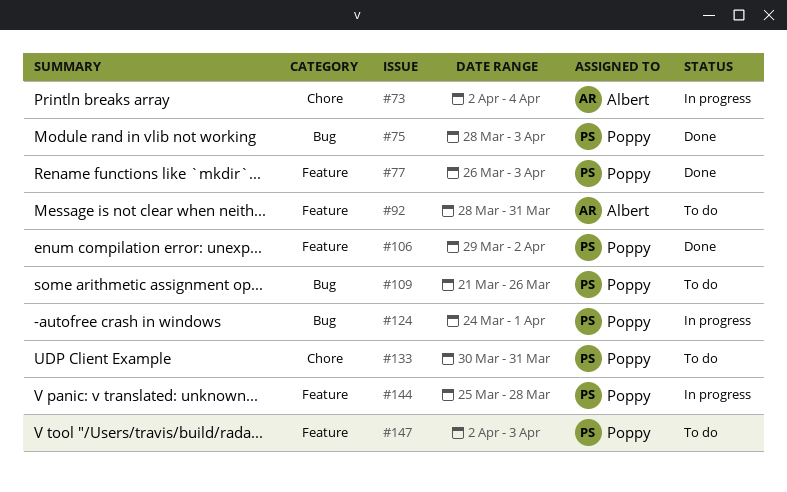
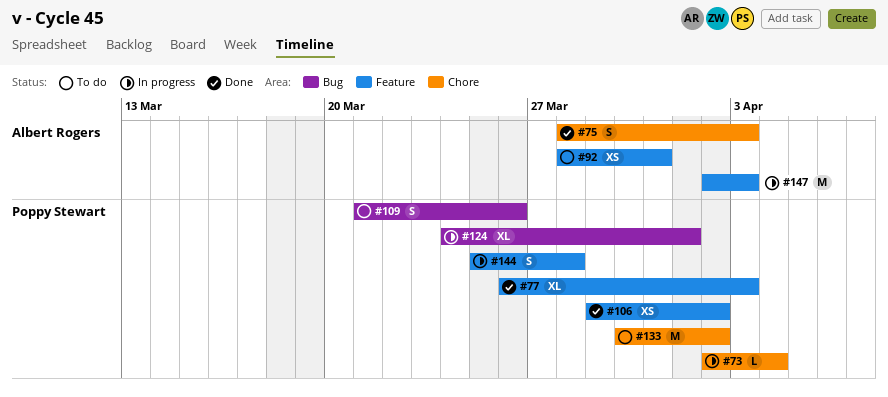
#73, owner: Albert Rogers -> Poppy Stewart
#75, owner: Poppy Stewart -> Albert Rogers
#75, label: Bug -> Chore
#133, due: Mar 31 -> Apr 2
#147, status: To do -> In progress
#147, owner: Poppy Stewart -> Albert Rogers

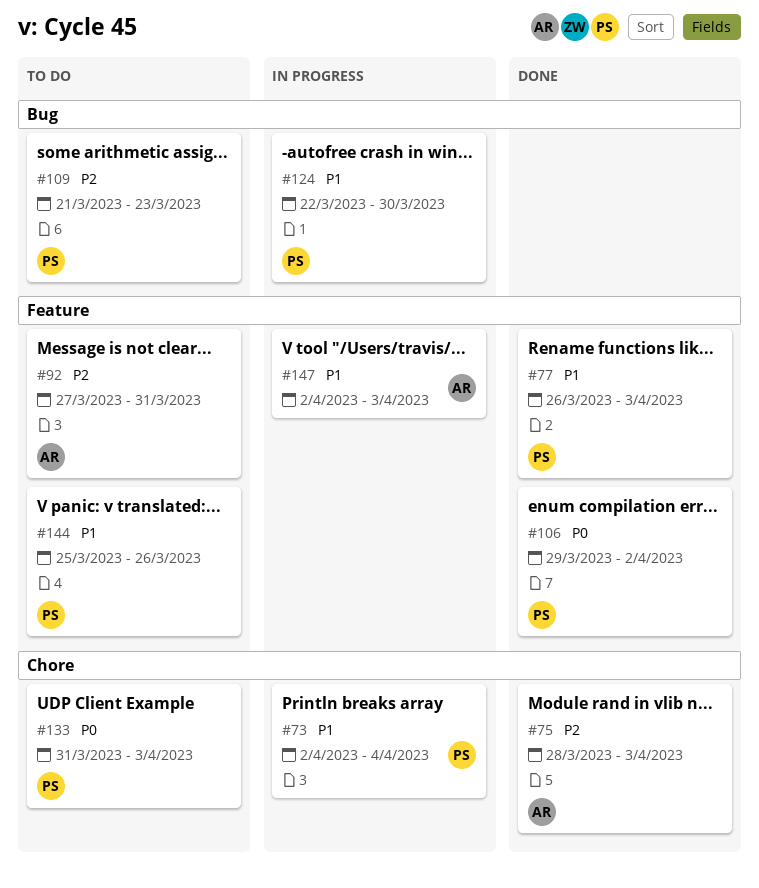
#92, start: Mar 28 -> Mar 27
#109, due: Mar 26 -> Mar 23
#124, start: Mar 24 -> Mar 22
#124, due: Apr 1 -> Mar 30
#133, start: Mar 30 -> Mar 31
#133, due: Apr 2 -> Apr 3
#144, status: In progress -> To do
#144, due: Mar 28 -> Mar 26

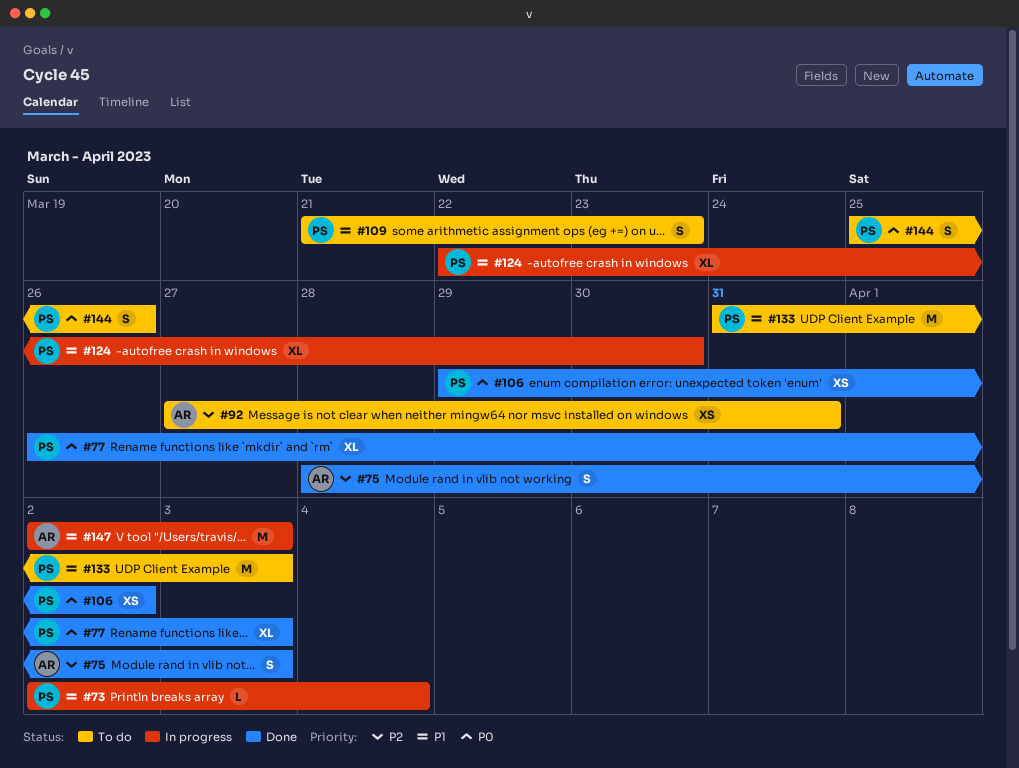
#77, priority: P1 -> P0
#109, priority: P2 -> P1
#133, priority: P0 -> P1
#144, priority: P1 -> P0

